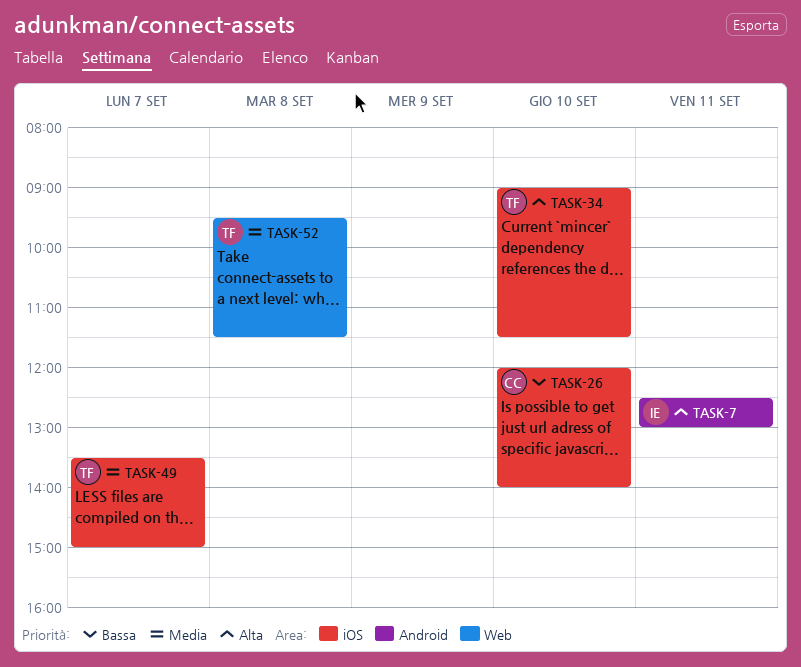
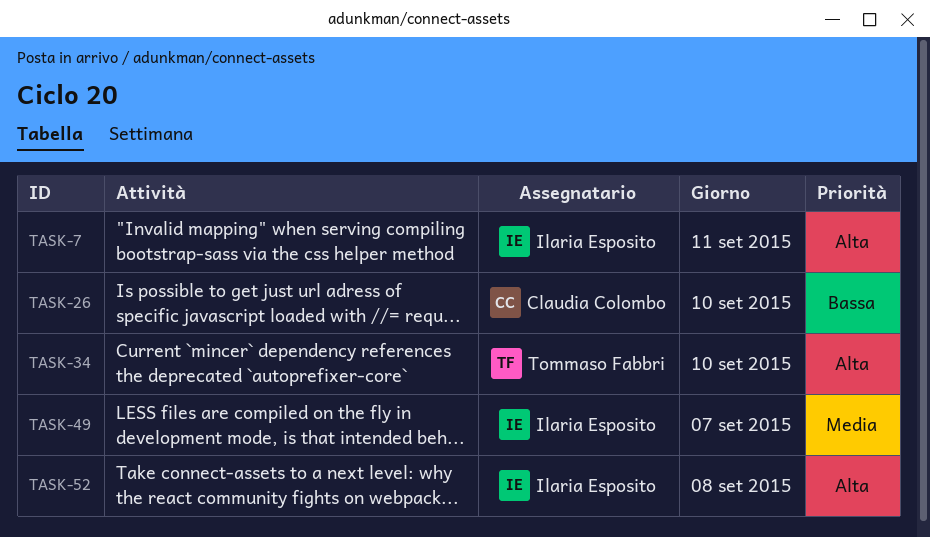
TASK-49, owner: Tommaso Fabbri -> Ilaria Esposito
TASK-52, owner: Tommaso Fabbri -> Ilaria Esposito
TASK-52, priority: Media -> Alta

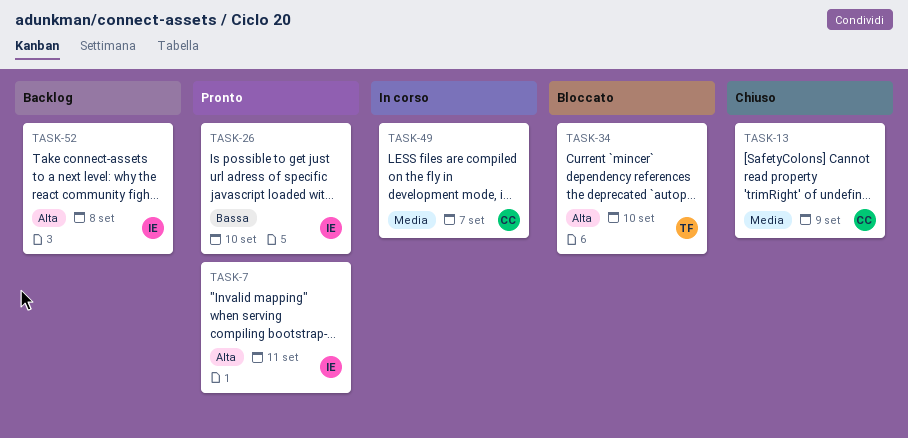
TASK-13: none -> present
TASK-26, owner: Claudia Colombo -> Ilaria Esposito
TASK-49, owner: Ilaria Esposito -> Claudia Colombo

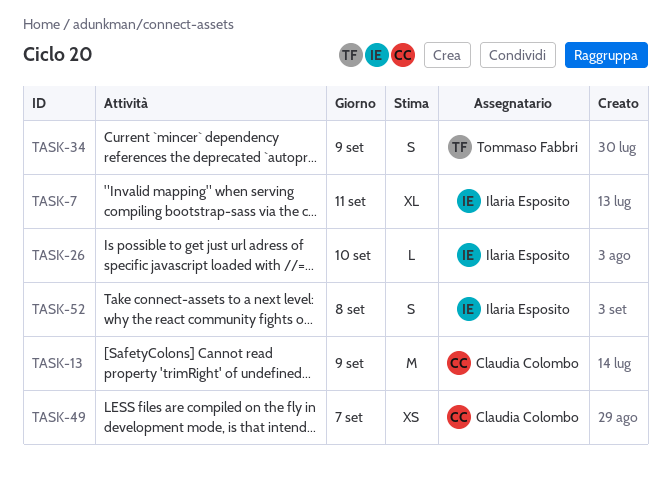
TASK-34, day: Sep 10 -> Sep 9

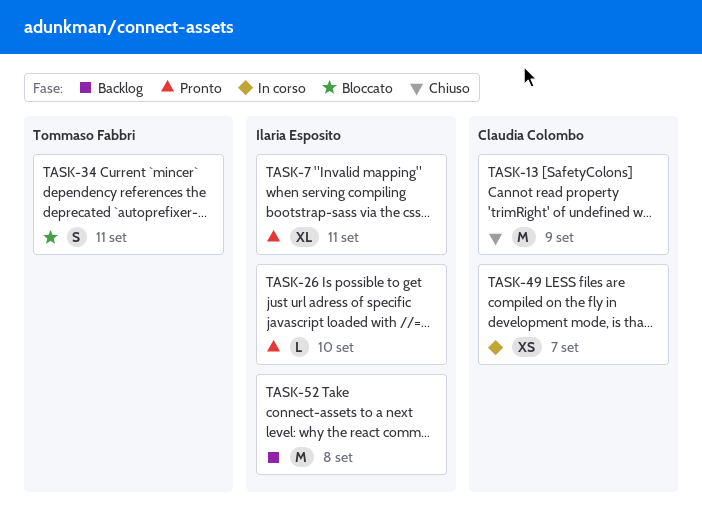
TASK-34, day: Sep 9 -> Sep 11
TASK-52, estimate: S -> M

